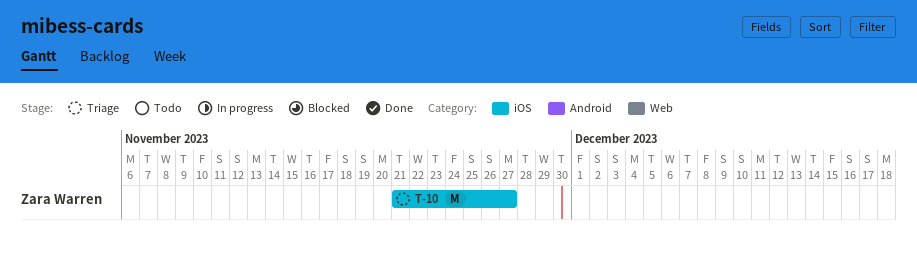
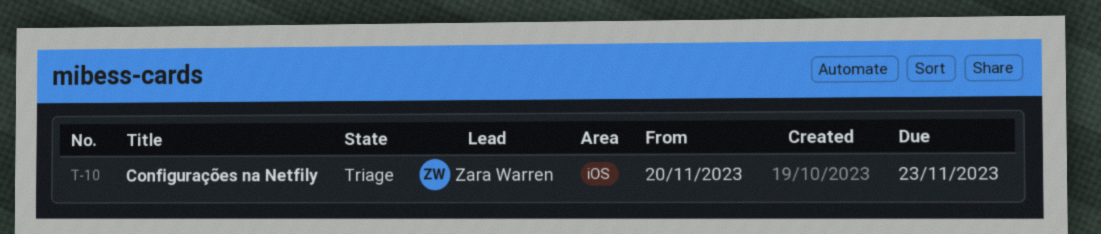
T-10, start: Nov 21 -> Nov 20
T-10, due: Nov 27 -> Nov 23

